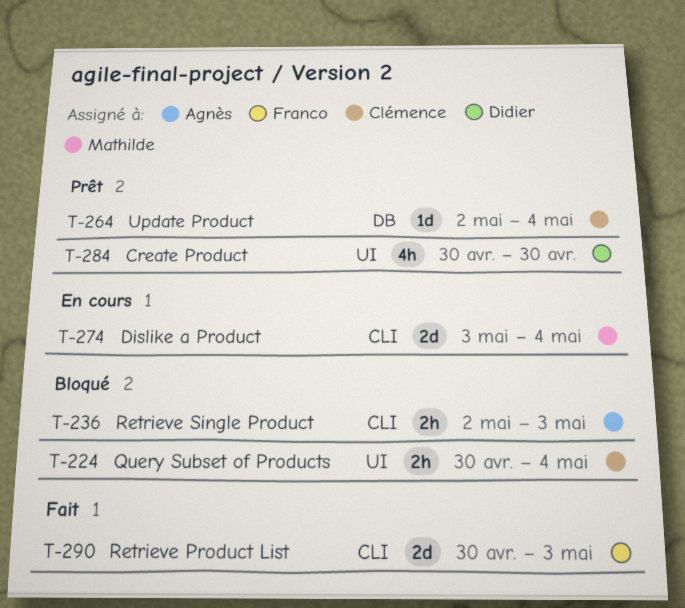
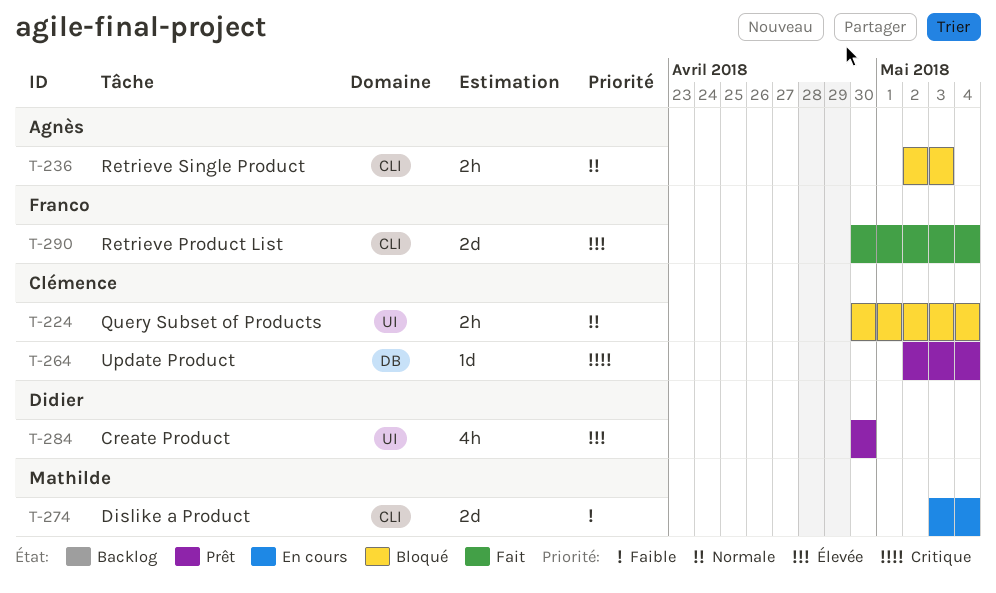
T-290, due: May 3 -> May 4

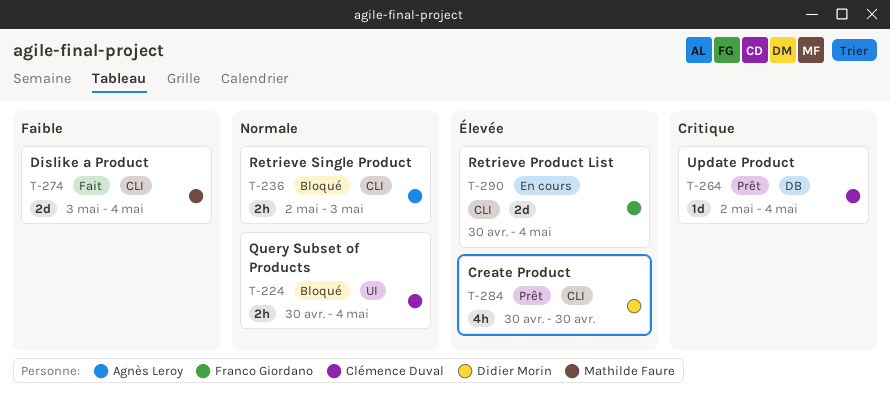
T-274, status: En cours -> Fait
T-284, label: UI -> CLI
T-290, status: Fait -> En cours

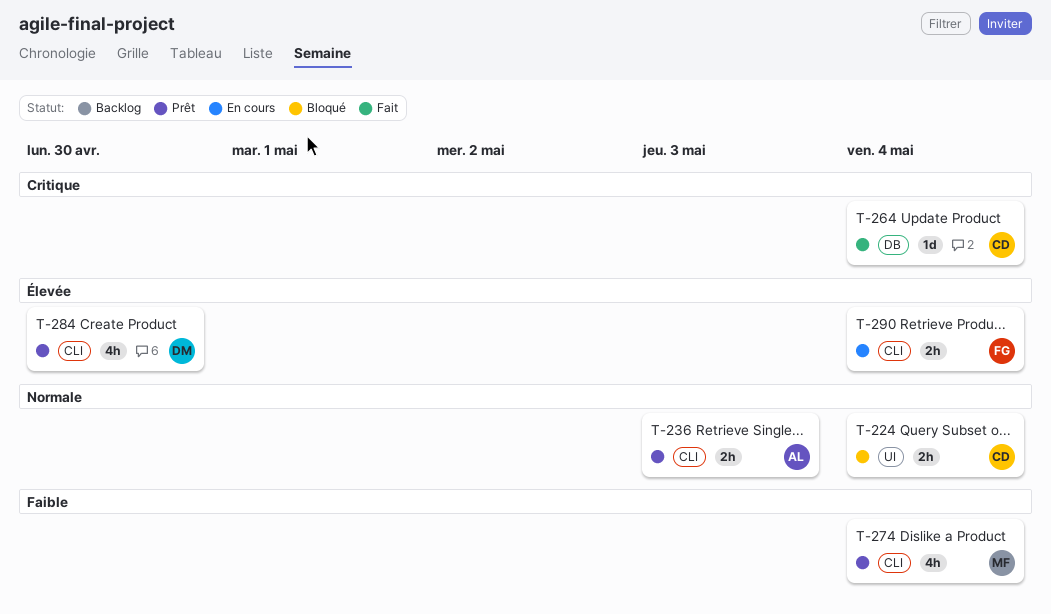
T-236, status: Bloqué -> Prêt
T-264, status: Prêt -> Fait
T-274, status: Fait -> Prêt
T-274, estimate: 2d -> 4h
T-290, estimate: 2d -> 2h

